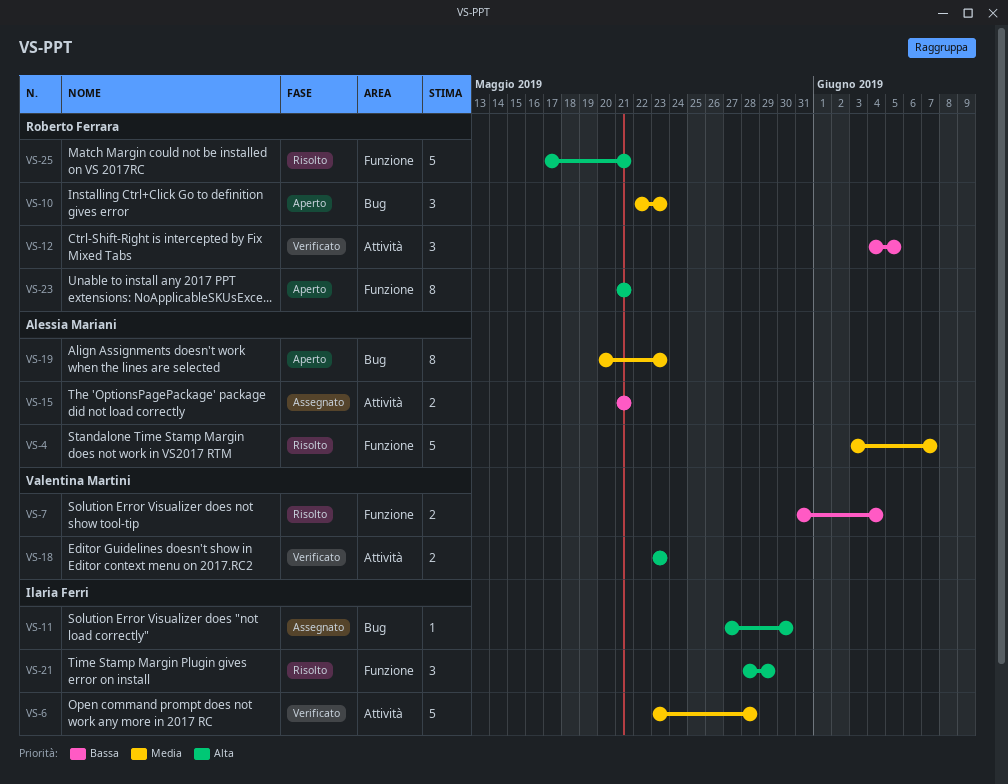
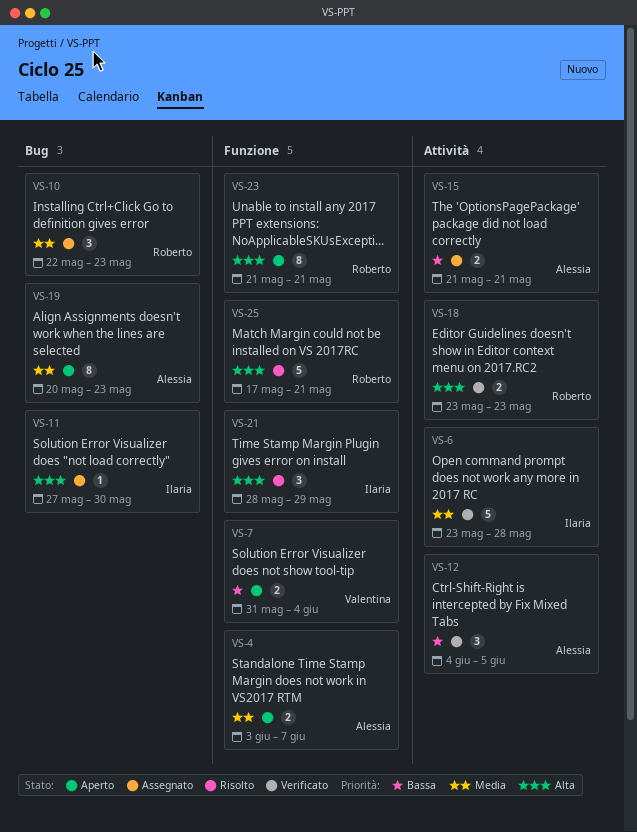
VS-4, status: Risolto -> Aperto
VS-4, estimate: 5 -> 2
VS-7, status: Risolto -> Aperto
VS-10, status: Aperto -> Assegnato
VS-12, owner: Roberto Ferrara -> Alessia Mariani
VS-18, owner: Valentina Martini -> Roberto Ferrara

